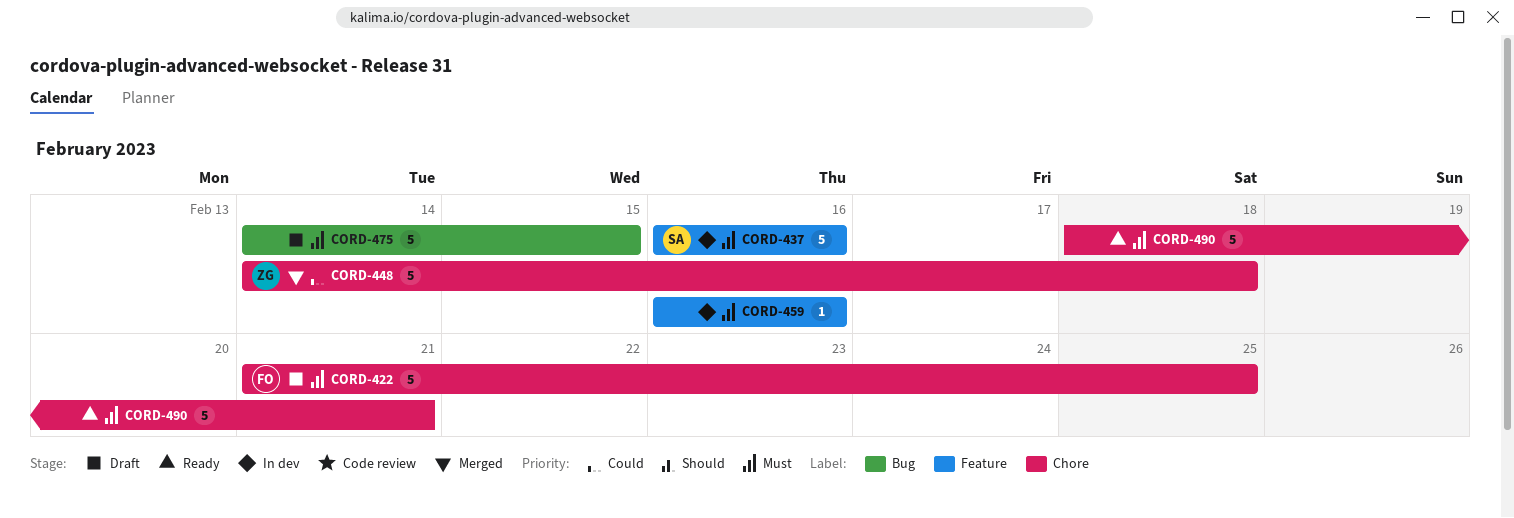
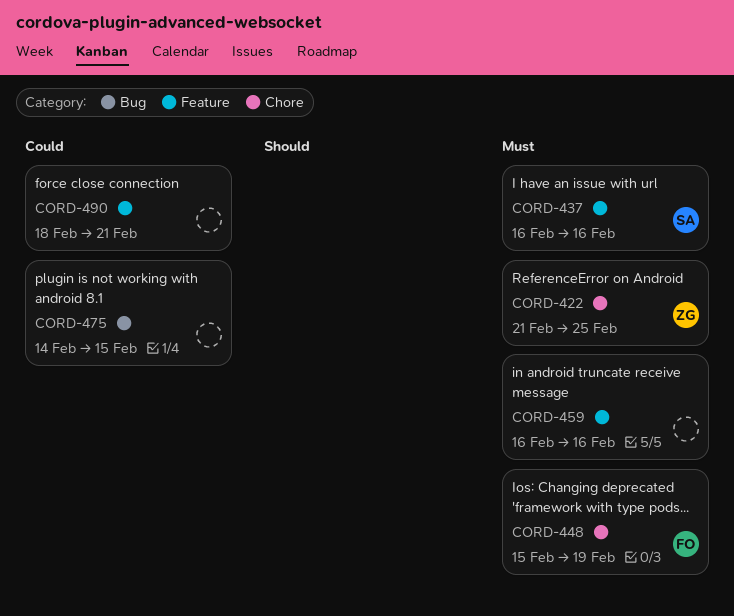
CORD-422, owner: FO -> ZG
CORD-448, owner: ZG -> FO
CORD-448, priority: Could -> Must
CORD-448, start: Feb 14 -> Feb 15
CORD-448, due: Feb 18 -> Feb 19
CORD-475, priority: Must -> Could
CORD-490, priority: Must -> Could
CORD-490, label: Chore -> Feature

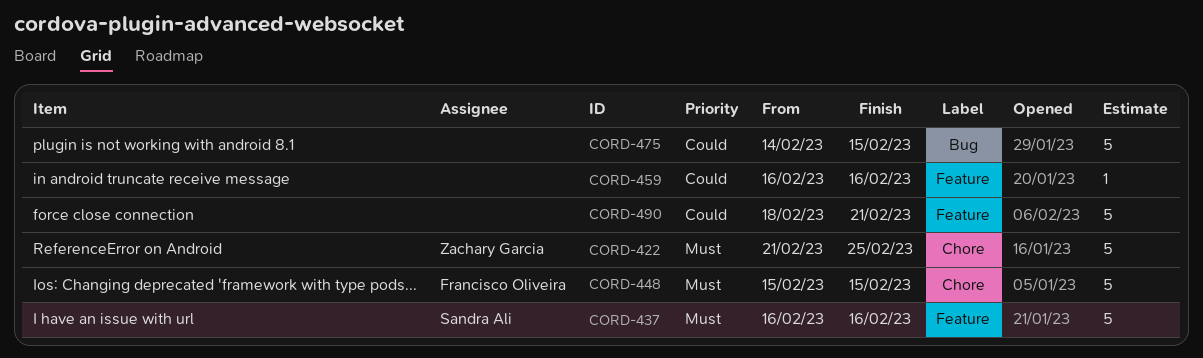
CORD-448, due: Feb 19 -> Feb 15
CORD-459, priority: Must -> Could

